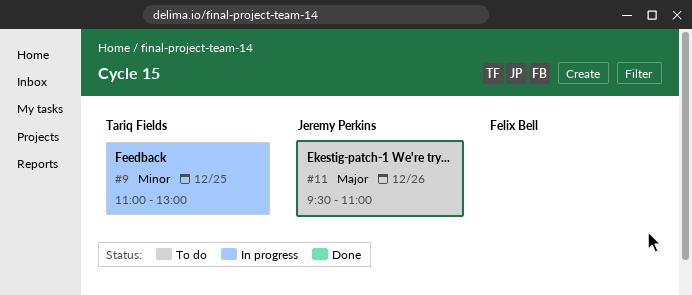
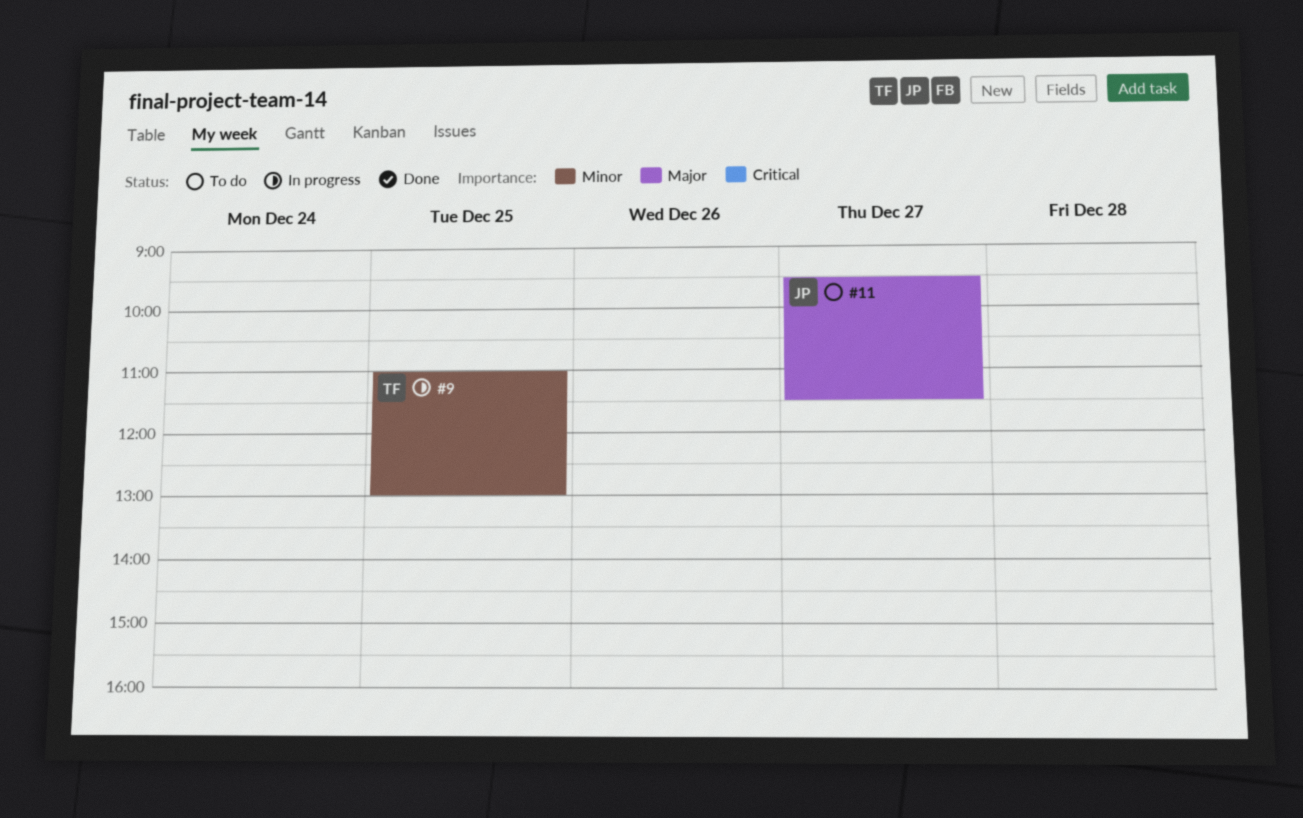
#11, day: Dec 26 -> Dec 27
#11, ends: 11:00 -> 11:30

